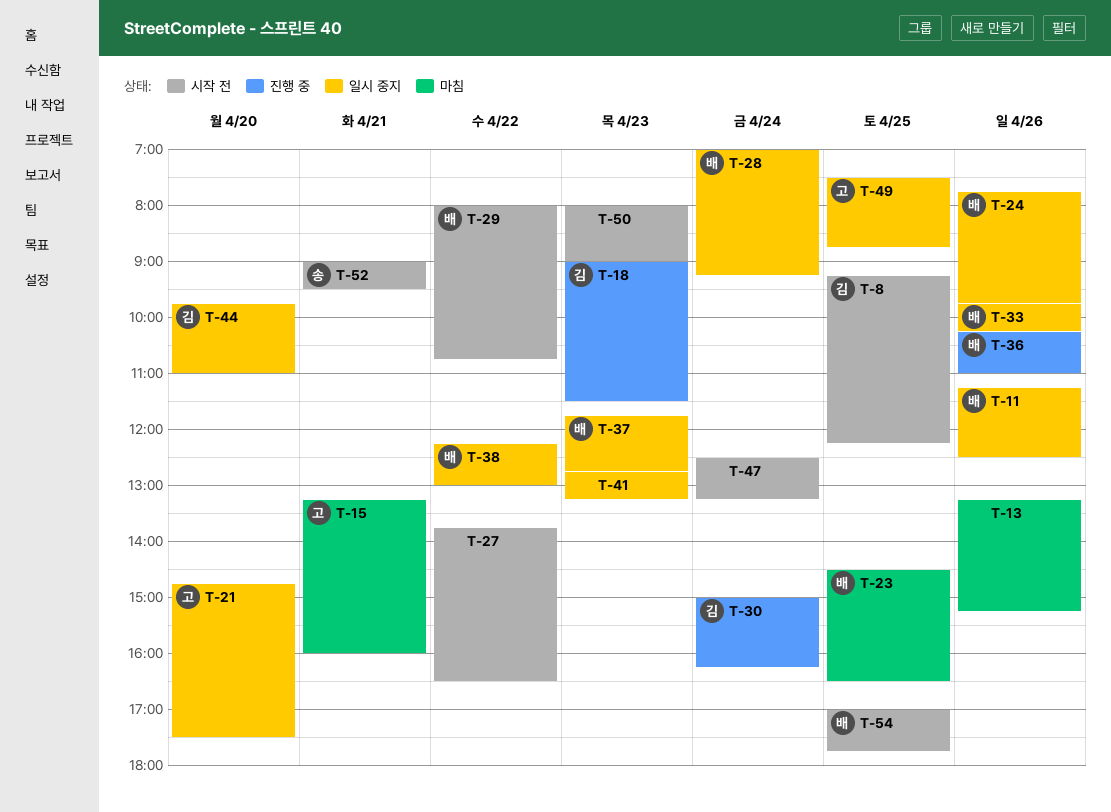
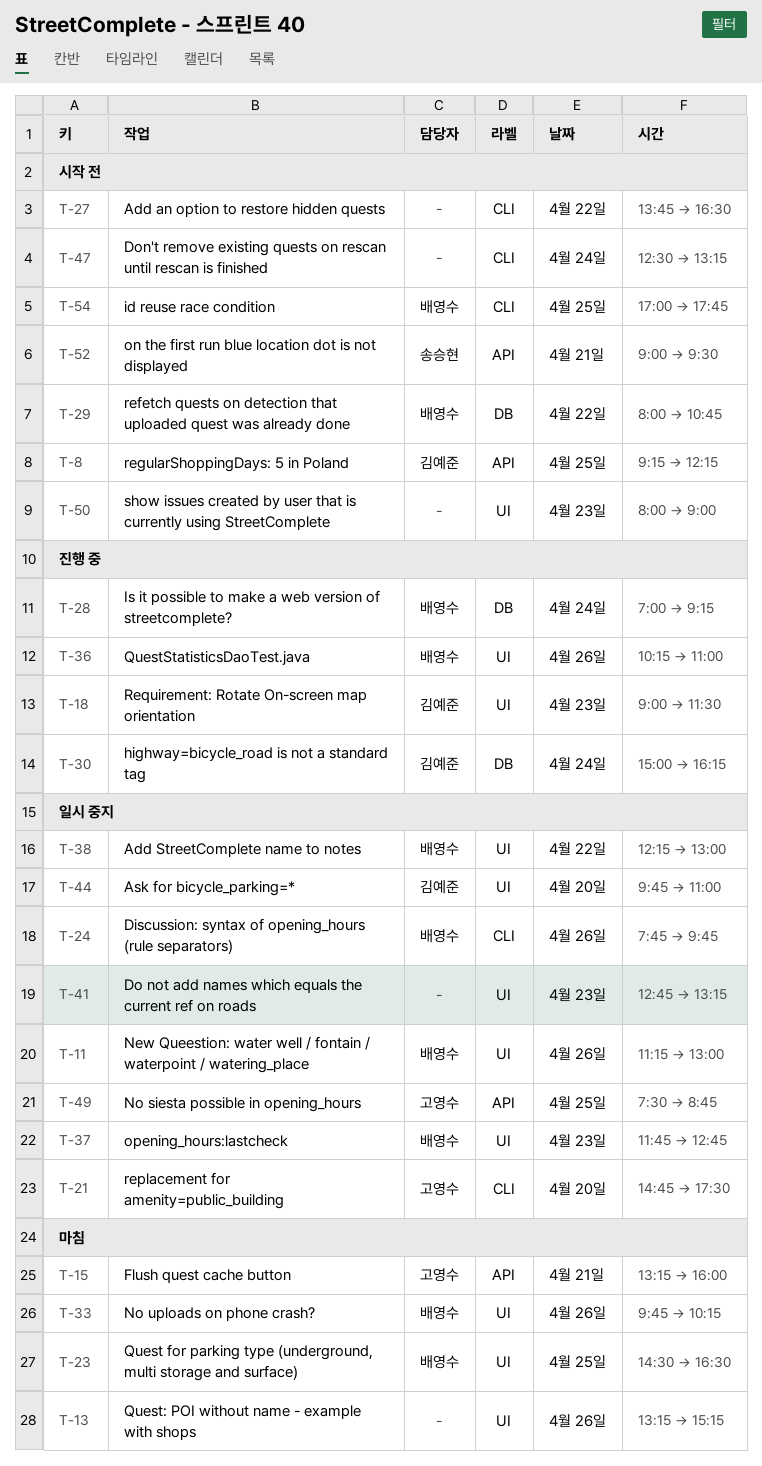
T-11, ends: 12:30 -> 13:00
T-28, status: 일시 중지 -> 진행 중
T-33, status: 일시 중지 -> 마침

